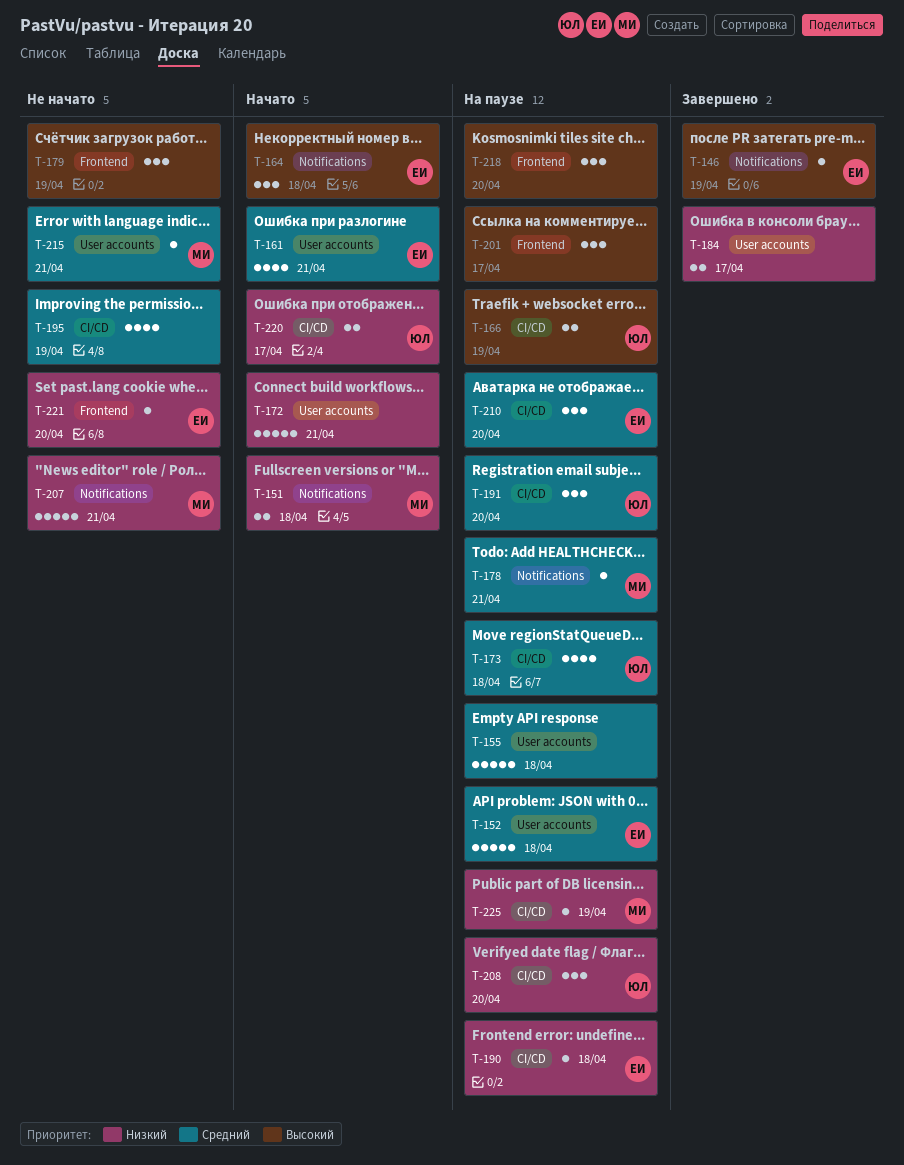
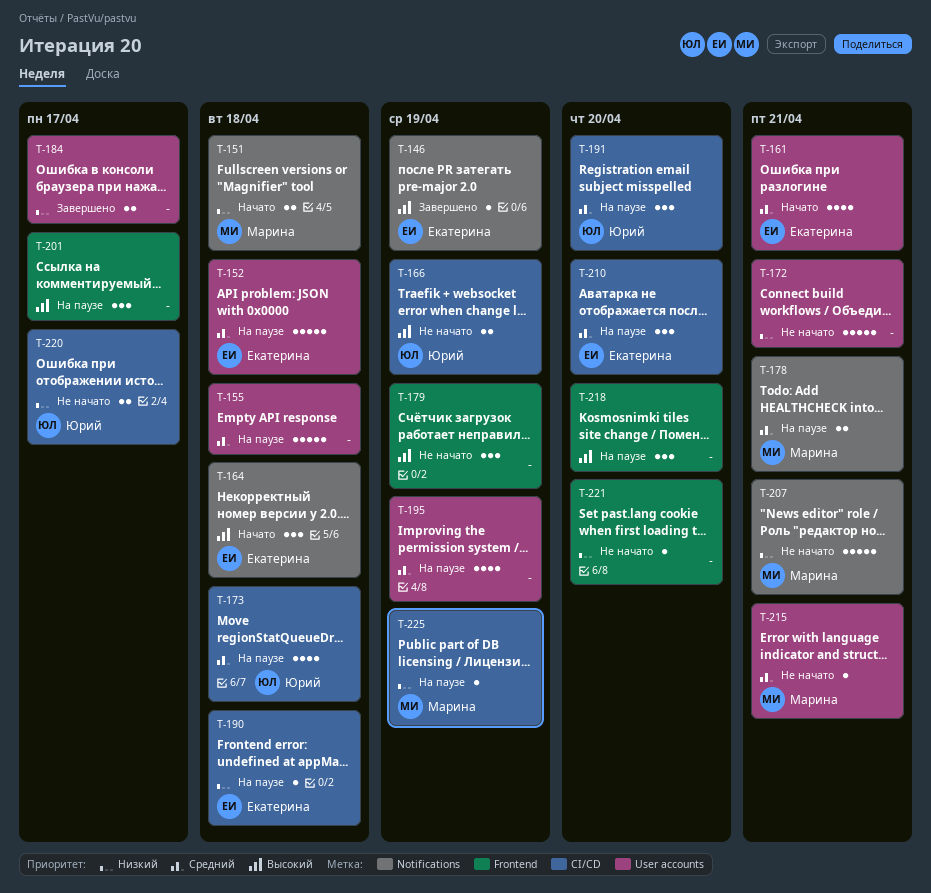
T-166, status: На паузе -> Не начато
T-172, status: Начато -> Не начато
T-178, estimate: 1 -> 2
T-195, status: Не начато -> На паузе
T-195, label: CI/CD -> User accounts
T-208: present -> none
T-220, status: Начато -> Не начато
T-221, owner: Екатерина -> none

